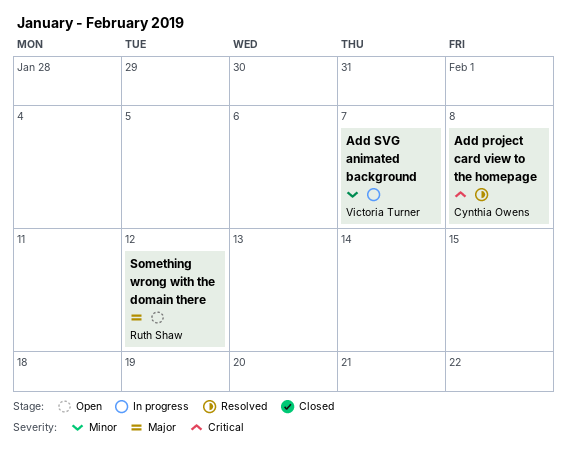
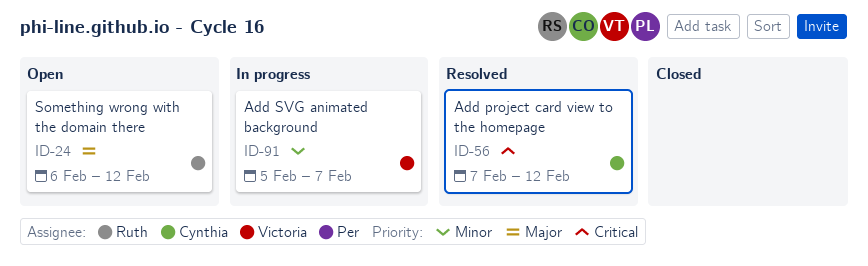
Add project card view to the homepage, due: Feb 8 -> Feb 12

